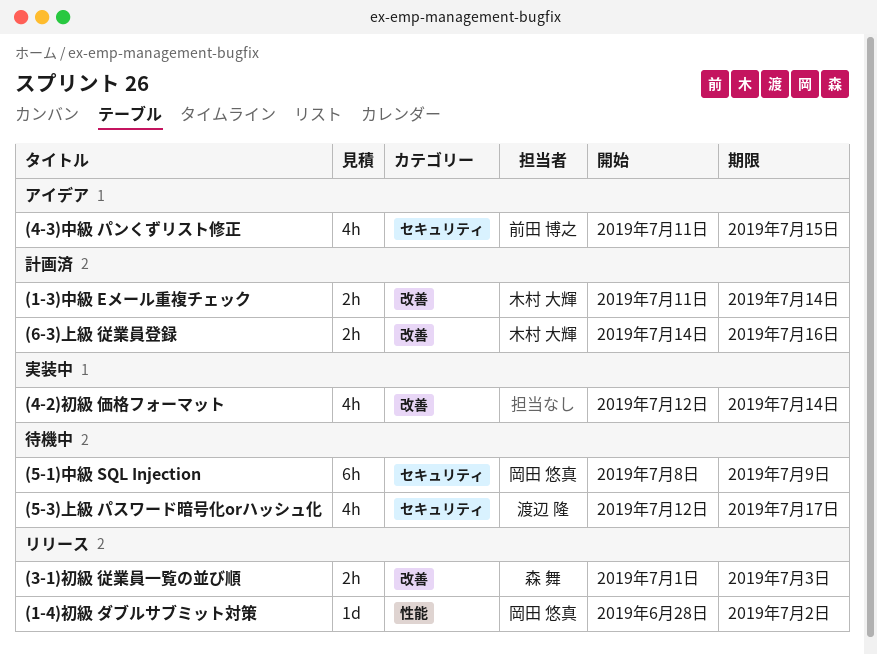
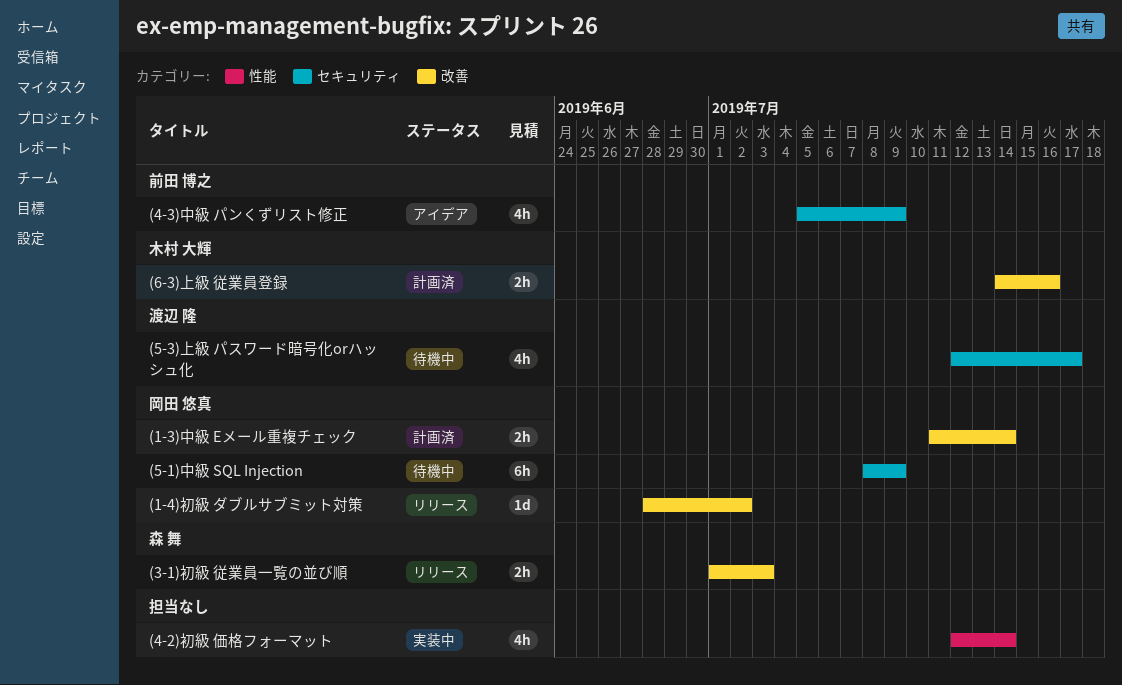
(1-3)中級 Eメール重複チェック, owner: 木村 大輝 -> 岡田 悠真
(1-4)初級 ダブルサブミット対策, label: 性能 -> 改善
(4-2)初級 価格フォーマット, label: 改善 -> 性能
(4-3)中級 パンくずリスト修正, start: Jul 11 -> Jul 5
(4-3)中級 パンくずリスト修正, due: Jul 15 -> Jul 9

